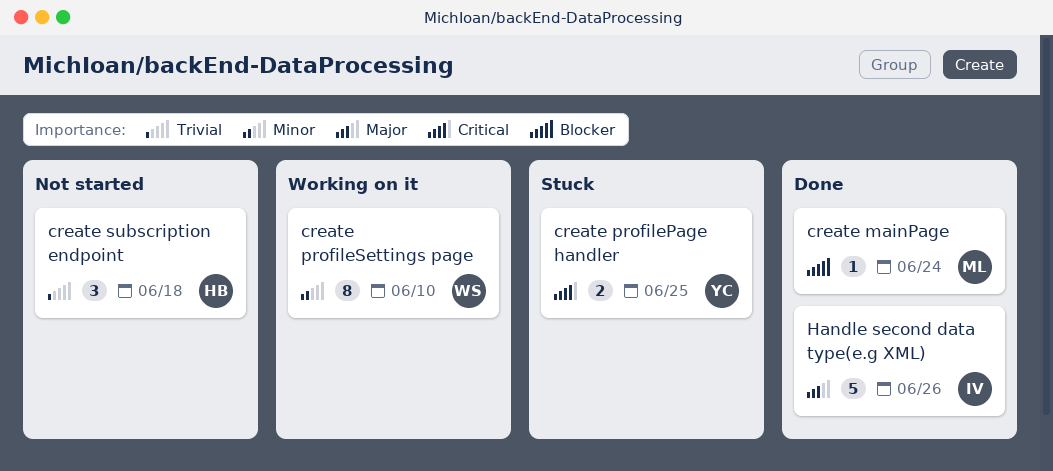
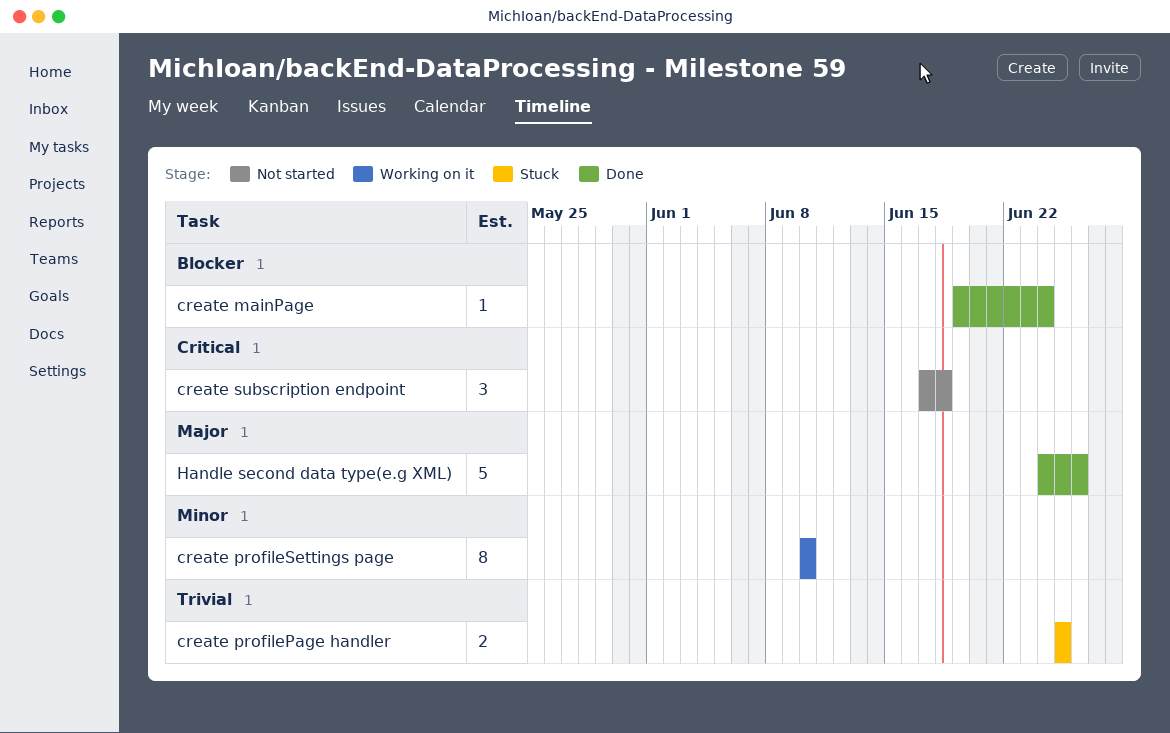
create profilePage handler, priority: Critical -> Trivial
create subscription endpoint, priority: Trivial -> Critical

